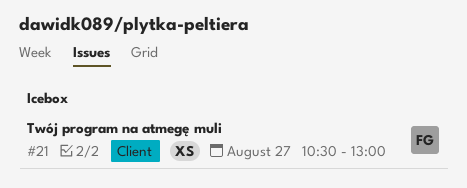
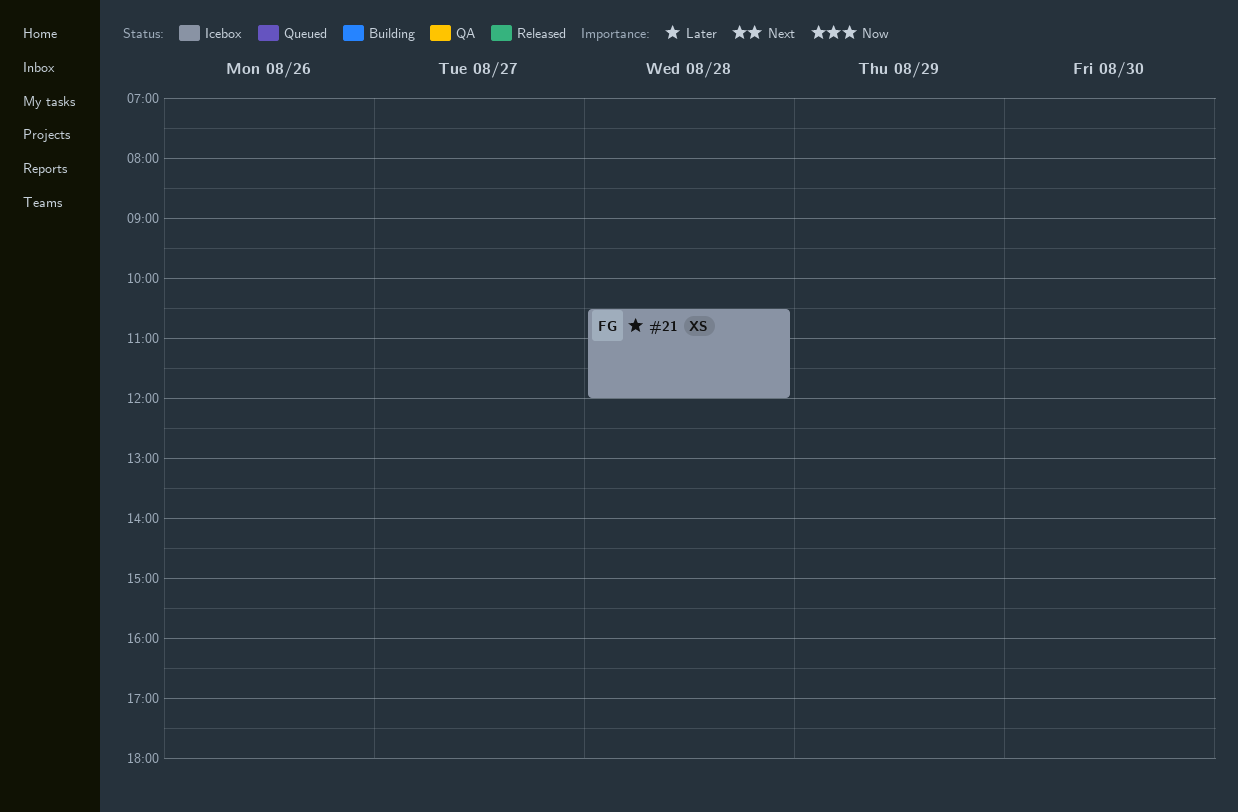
#21, day: Aug 27 -> Aug 28
#21, ends: 13:00 -> 12:00

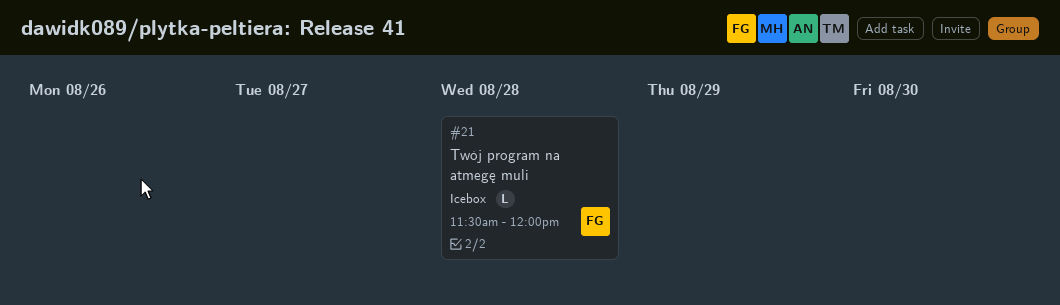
#21, estimate: XS -> L
#21, begins: 10:30 -> 11:30

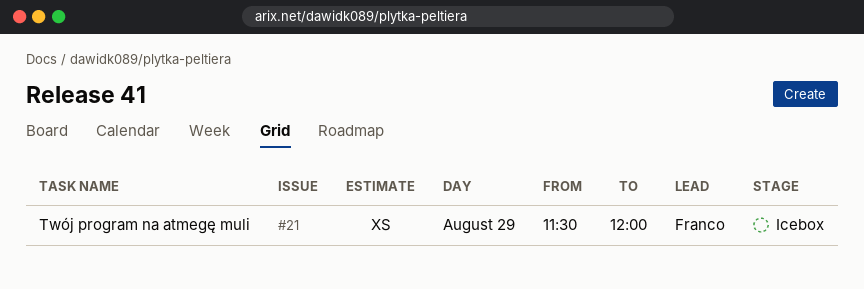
#21, estimate: L -> XS
#21, day: Aug 28 -> Aug 29

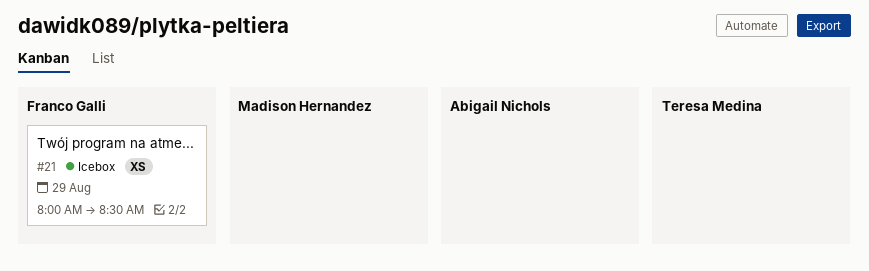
#21, begins: 11:30 -> 08:00
#21, ends: 12:00 -> 08:30

